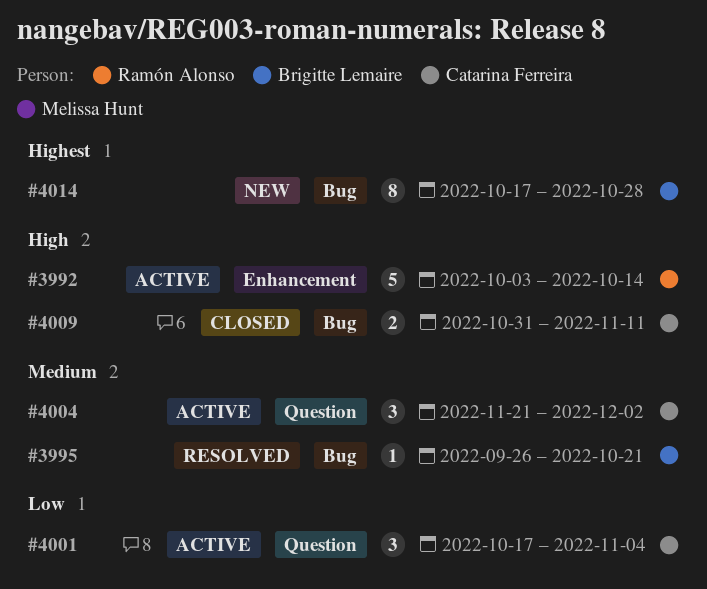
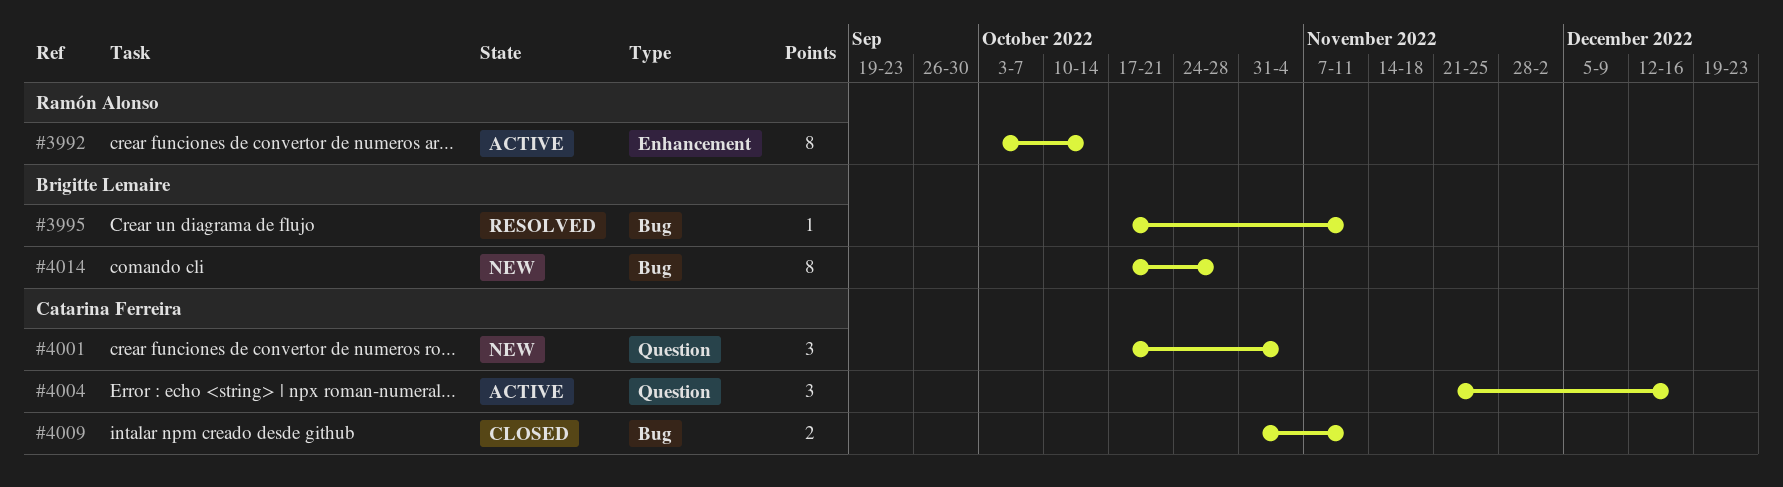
#3992, estimate: 5 -> 8
#3995, start: Sep 26 -> Oct 17
#3995, due: Oct 21 -> Nov 11
#4001, status: Active -> New
#4004, due: Dec 2 -> Dec 16

